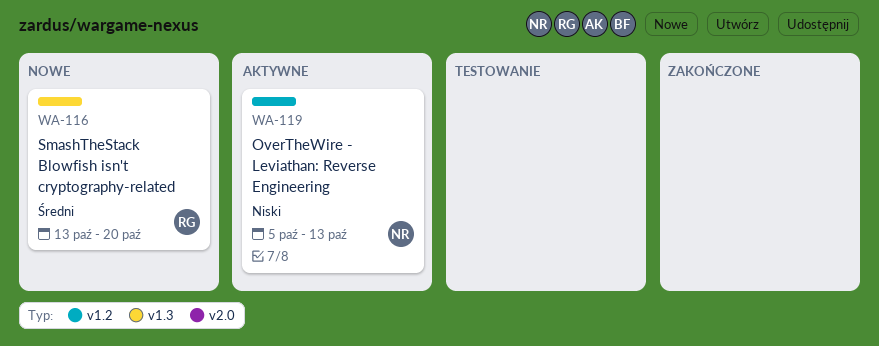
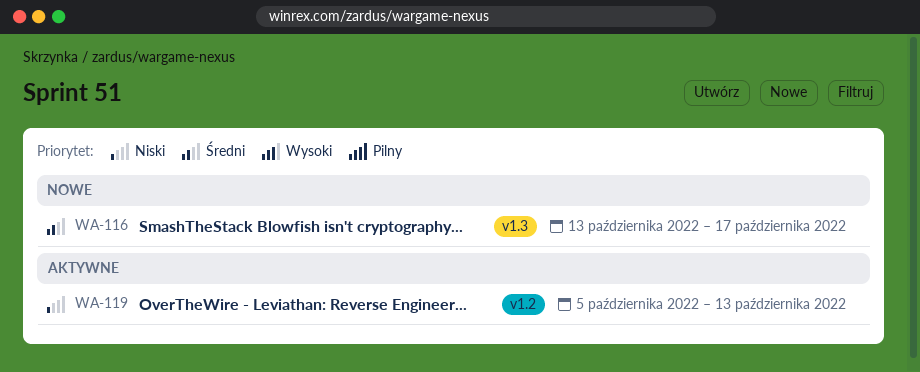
WA-116, due: Oct 20 -> Oct 17

